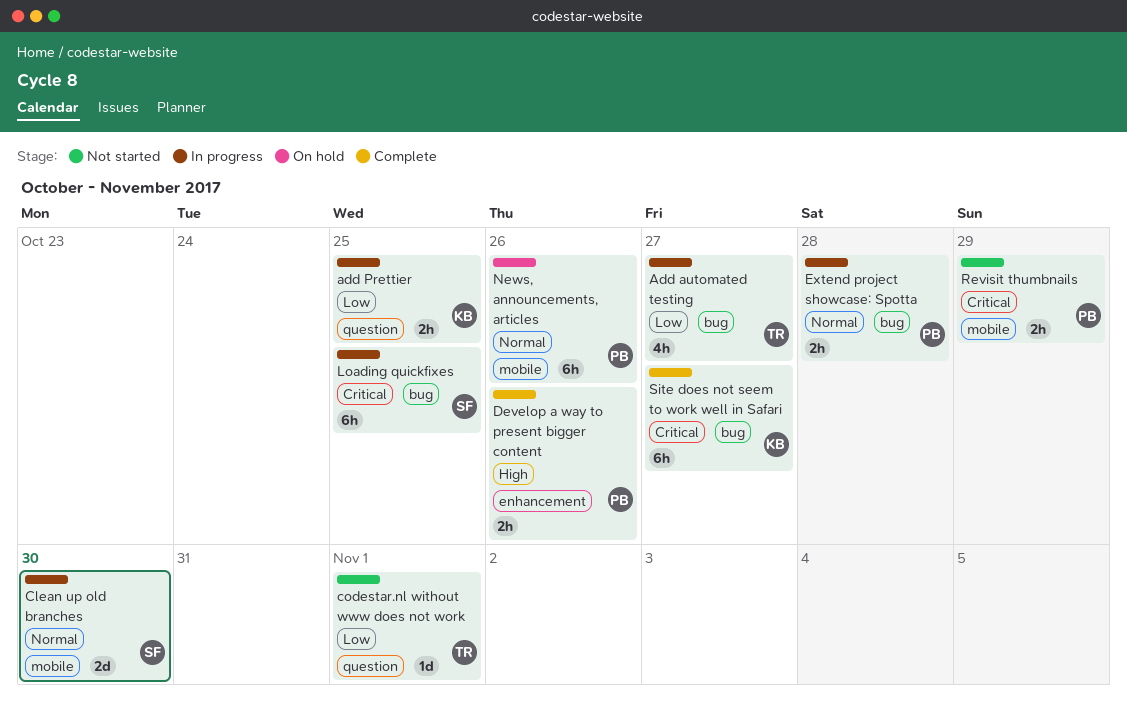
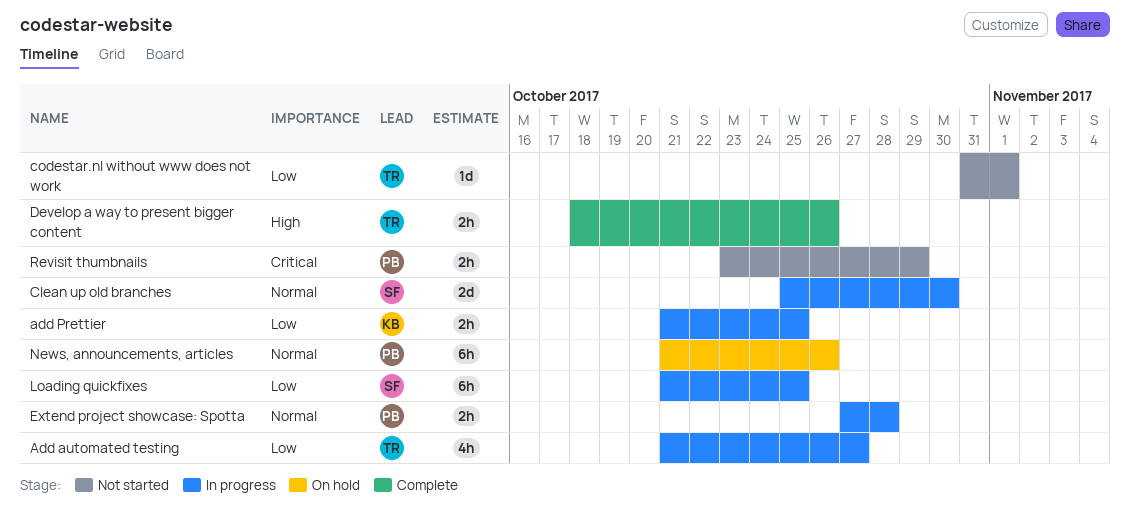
Develop a way to present bigger content, owner: PB -> TR
Loading quickfixes, priority: Critical -> Low
Site does not seem to work well in Safari: present -> none

